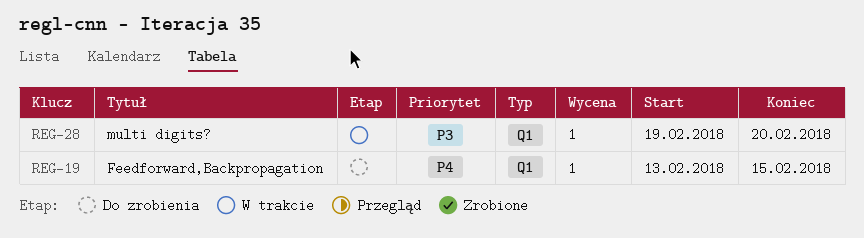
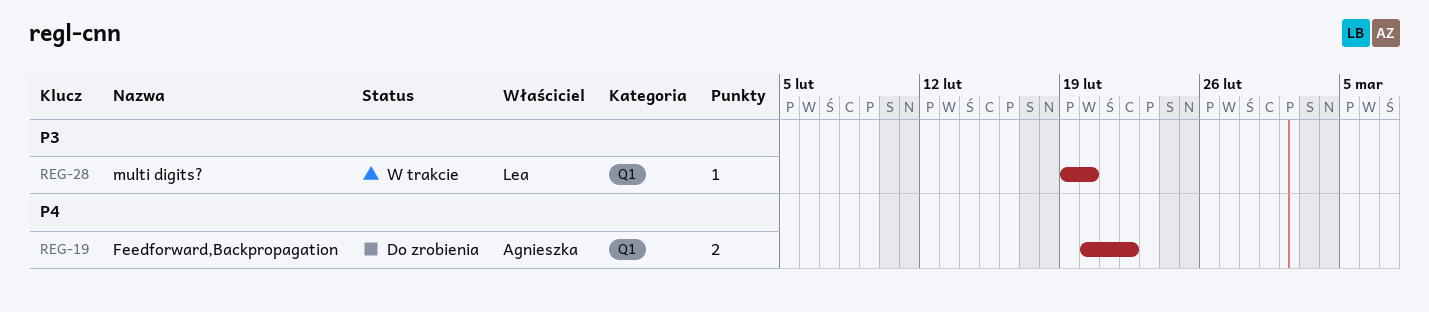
REG-19, estimate: 1 -> 2
REG-19, start: Feb 13 -> Feb 20
REG-19, due: Feb 15 -> Feb 22

